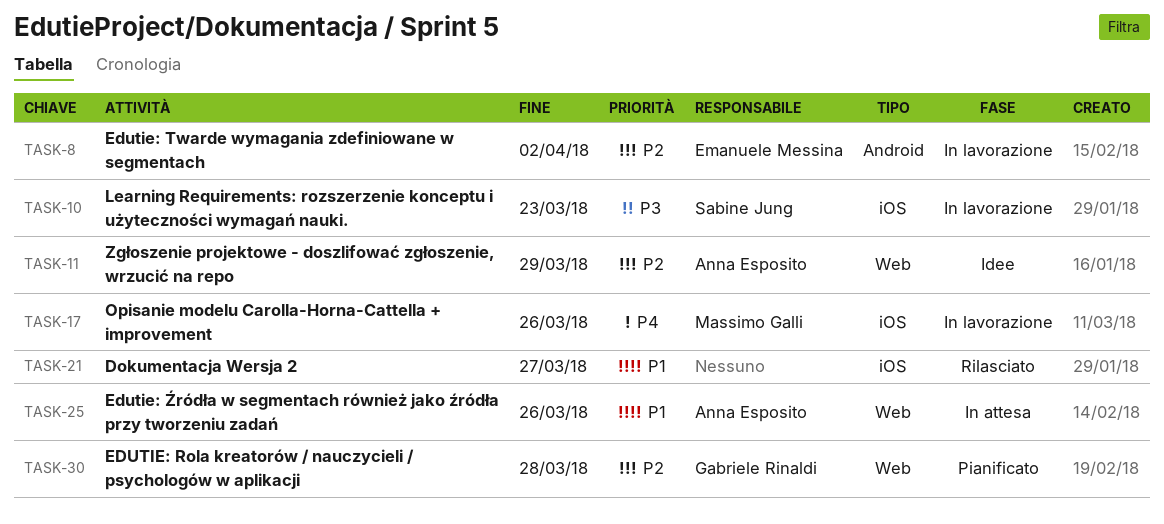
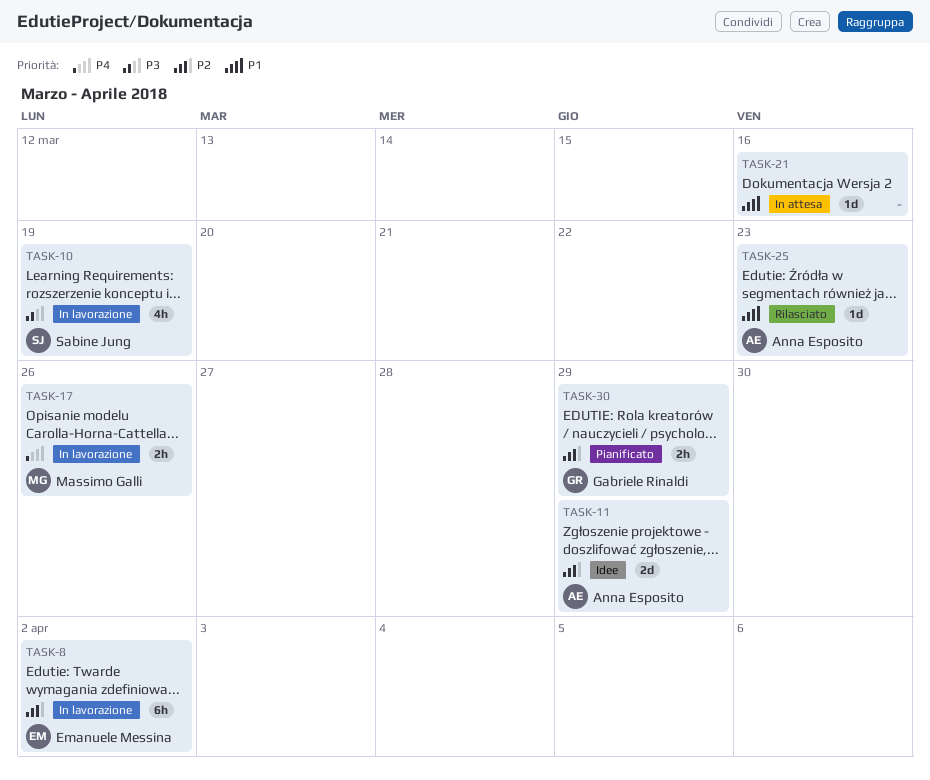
TASK-10, due: Mar 23 -> Mar 19
TASK-21, status: Rilasciato -> In attesa
TASK-21, due: Mar 27 -> Mar 16
TASK-25, status: In attesa -> Rilasciato
TASK-25, due: Mar 26 -> Mar 23
TASK-30, due: Mar 28 -> Mar 29

